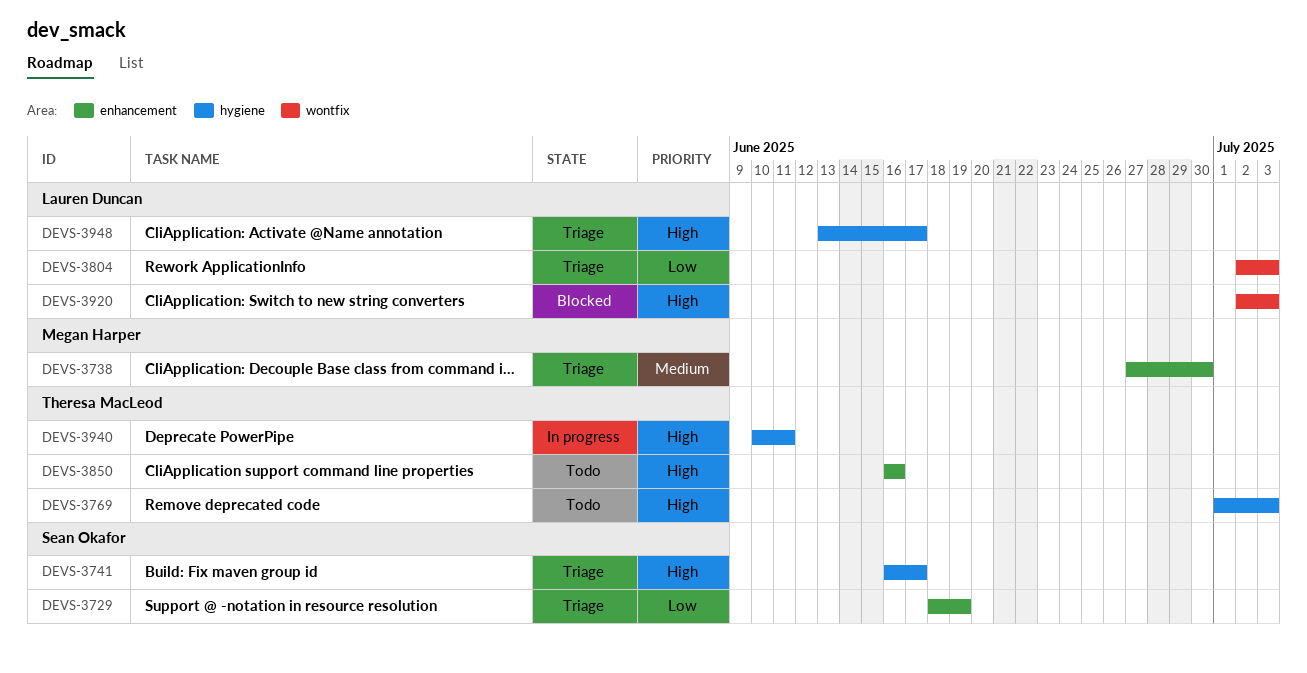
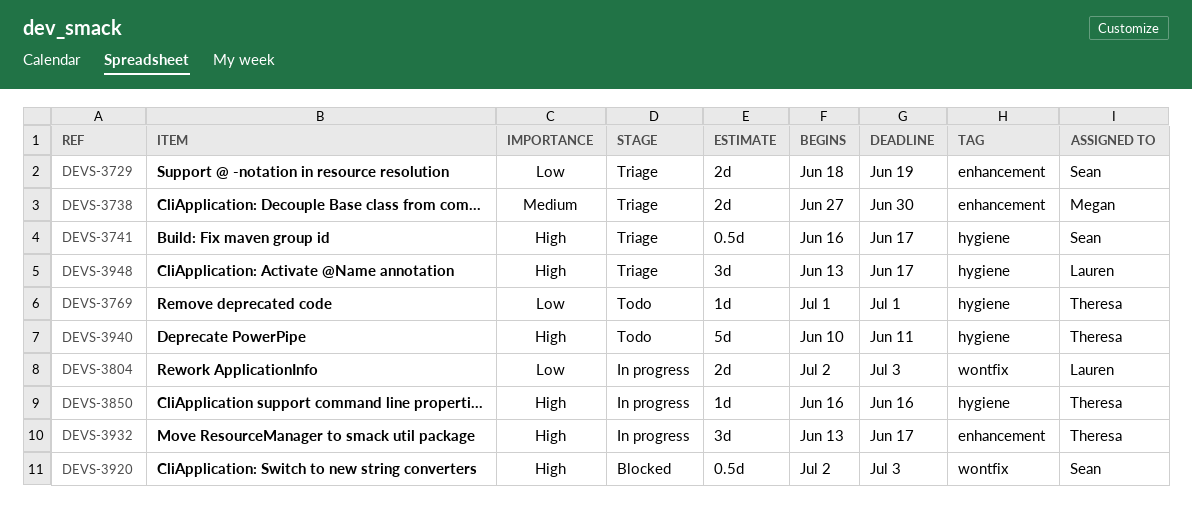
DEVS-3769, priority: High -> Low
DEVS-3769, due: Jul 3 -> Jul 1
DEVS-3804, status: Triage -> In progress
DEVS-3850, status: Todo -> In progress
DEVS-3850, label: enhancement -> hygiene
DEVS-3920, owner: Lauren Duncan -> Sean Okafor
DEVS-3932: none -> present
DEVS-3940, status: In progress -> Todo

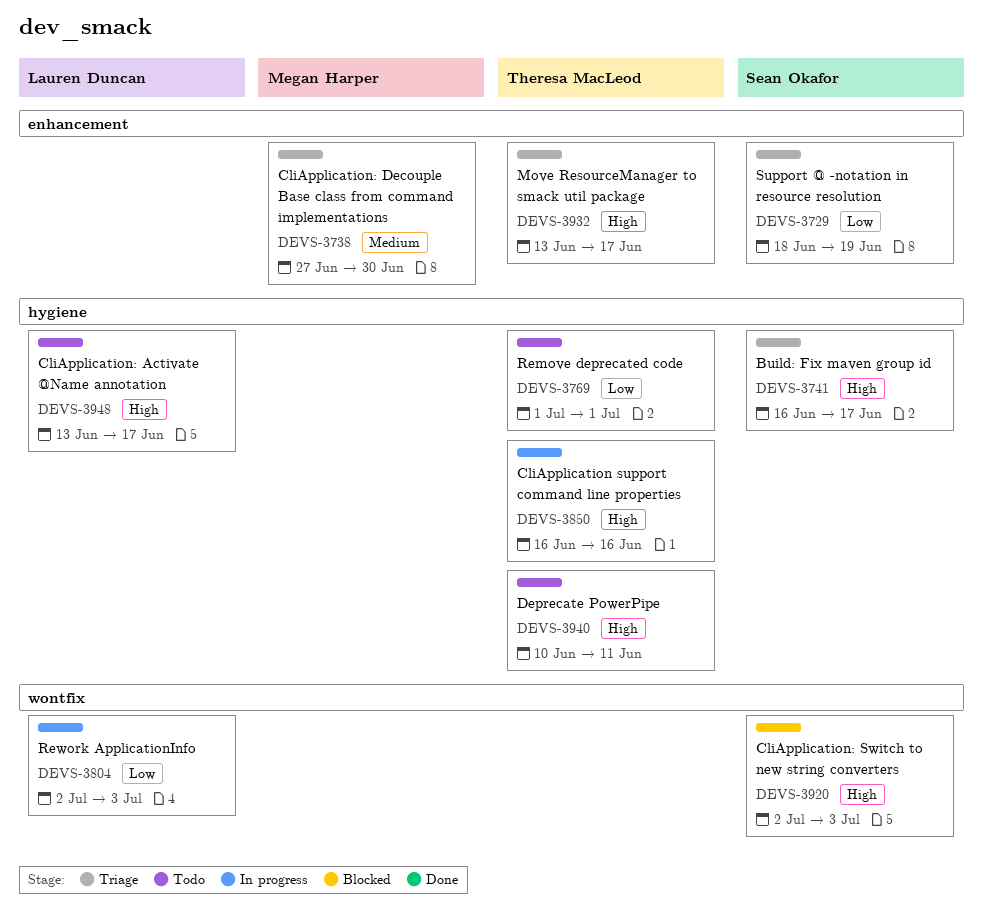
DEVS-3932, status: In progress -> Triage
DEVS-3948, status: Triage -> Todo

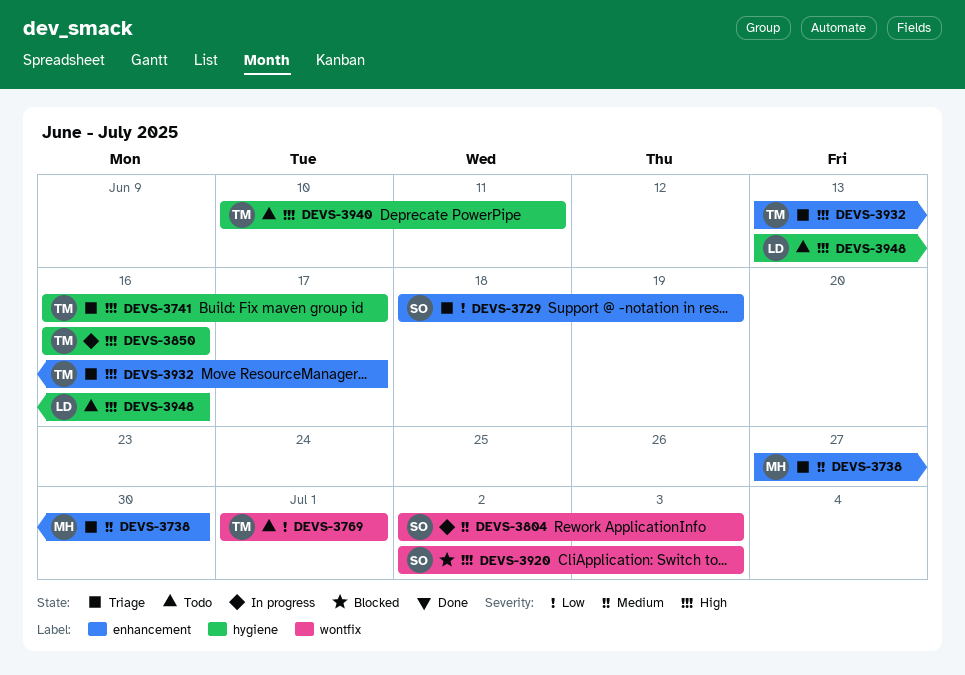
DEVS-3741, owner: Sean Okafor -> Theresa MacLeod
DEVS-3769, label: hygiene -> wontfix
DEVS-3804, owner: Lauren Duncan -> Sean Okafor
DEVS-3804, priority: Low -> Medium
DEVS-3948, due: Jun 17 -> Jun 16

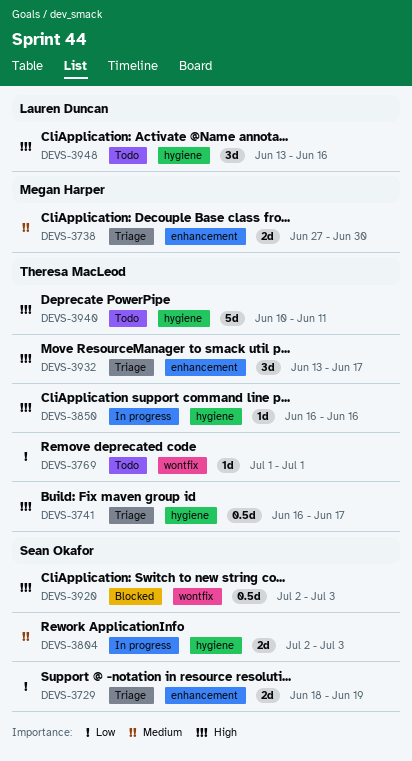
DEVS-3804, label: wontfix -> hygiene

